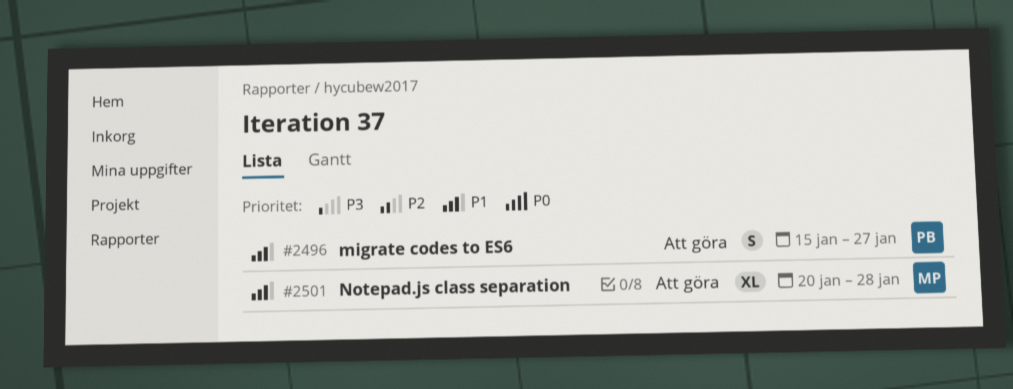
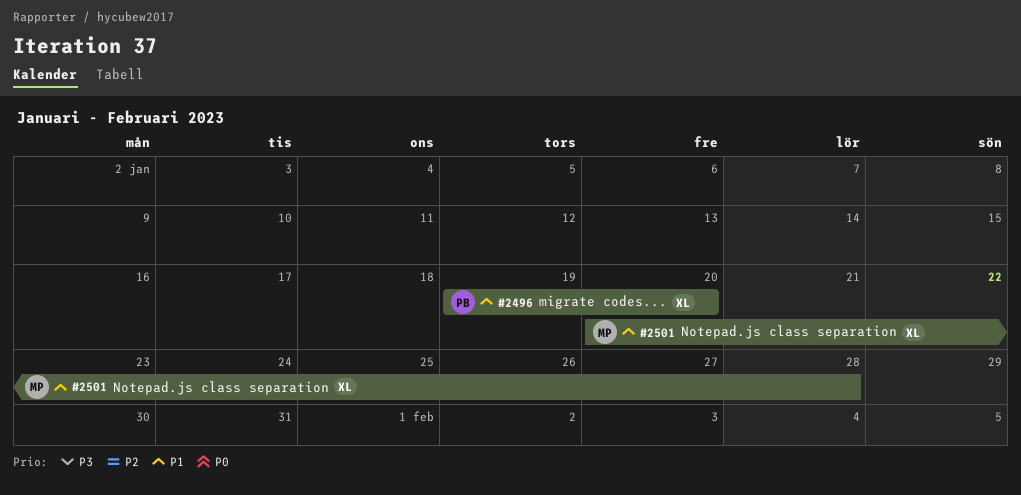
#2496, estimate: S -> XL
#2496, start: Jan 15 -> Jan 19
#2496, due: Jan 27 -> Jan 20

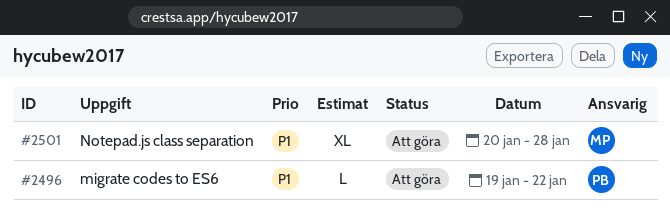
#2496, estimate: XL -> L
#2496, due: Jan 20 -> Jan 22

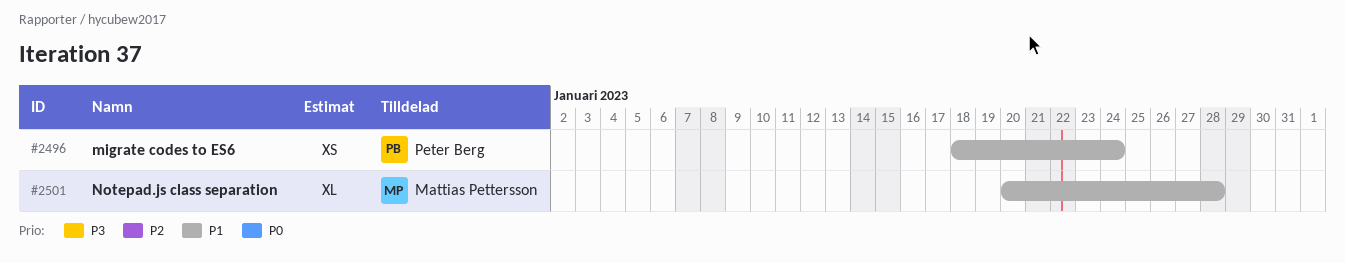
#2496, estimate: L -> XS
#2496, start: Jan 19 -> Jan 18
#2496, due: Jan 22 -> Jan 24

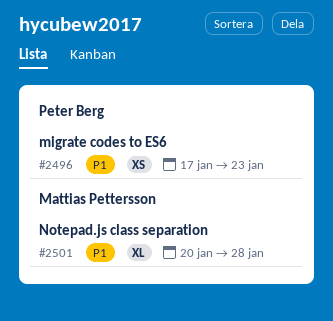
#2496, start: Jan 18 -> Jan 17
#2496, due: Jan 24 -> Jan 23

